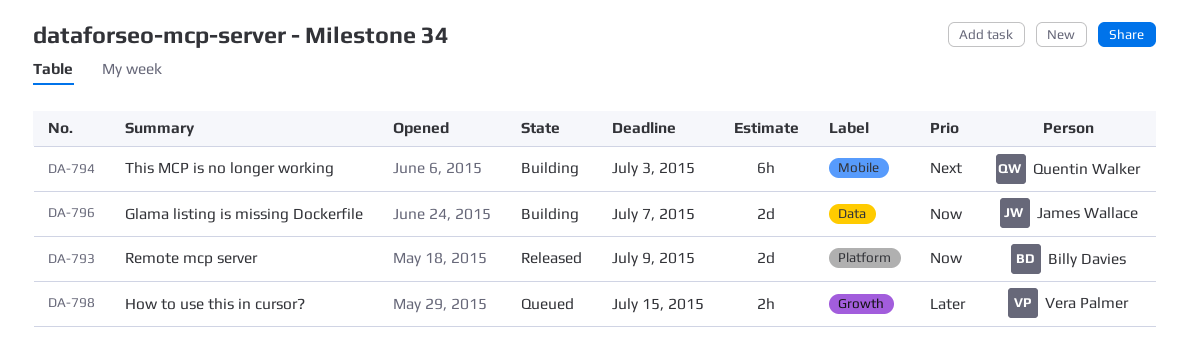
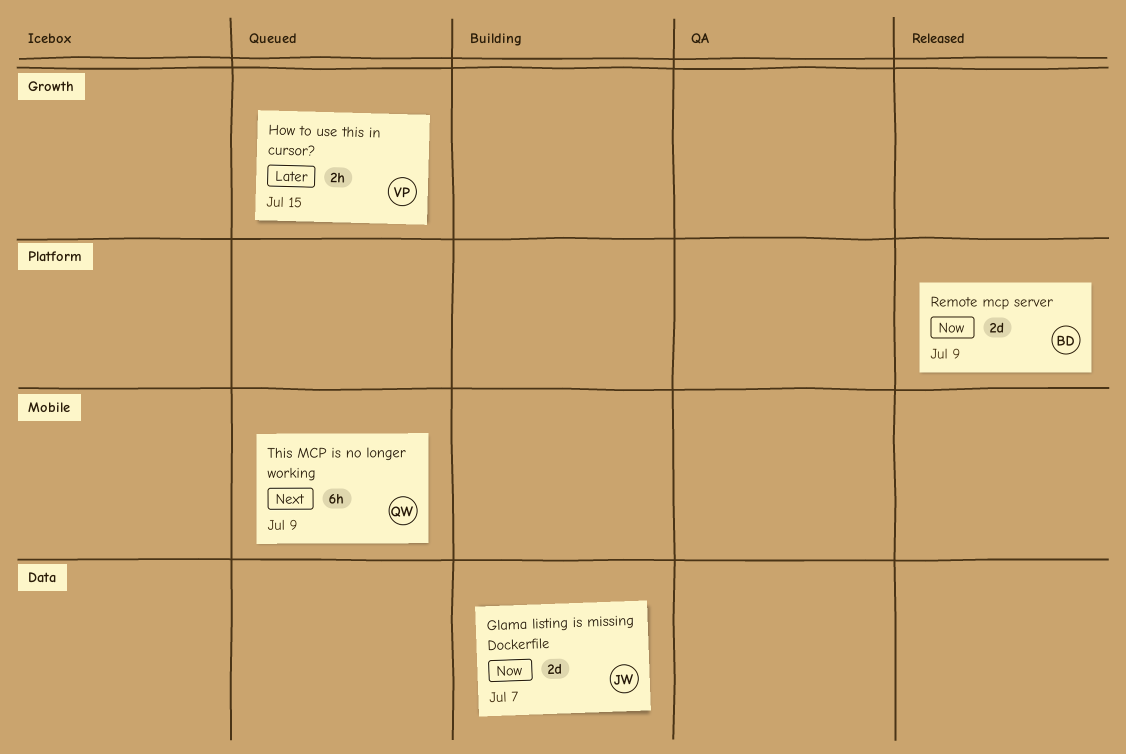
This MCP is no longer working, status: Building -> Queued
This MCP is no longer working, due: Jul 3 -> Jul 9

